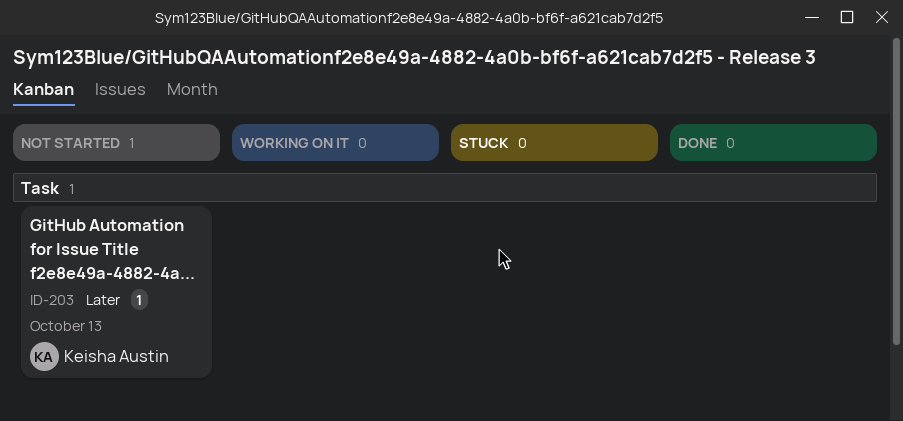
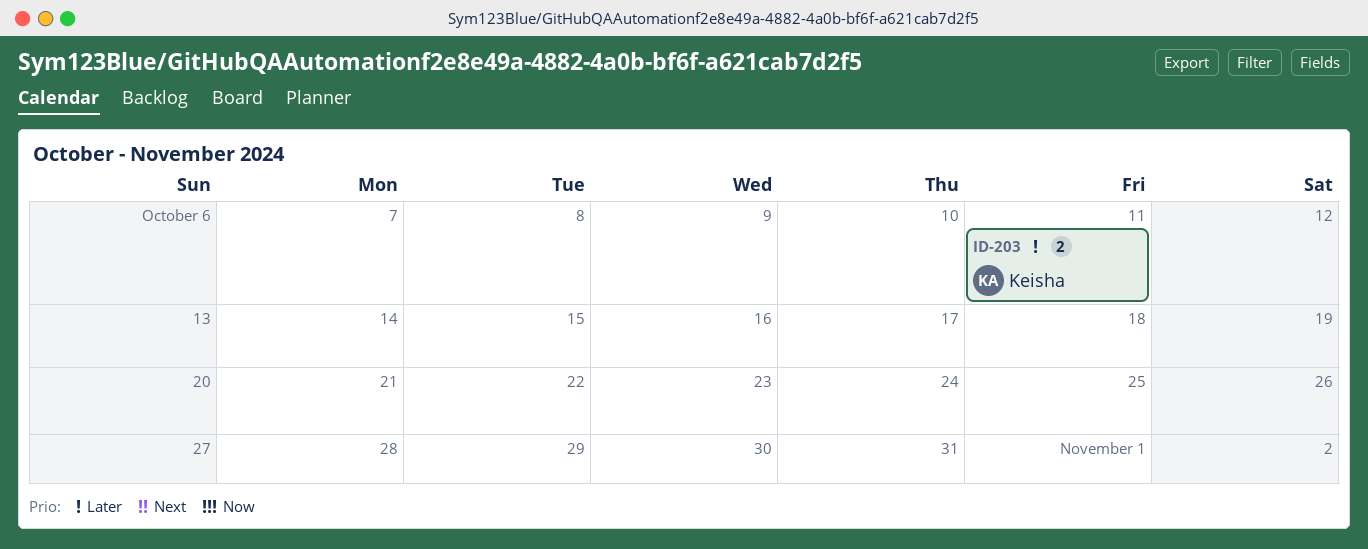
ID-203, estimate: 1 -> 2
ID-203, due: Oct 13 -> Oct 11

